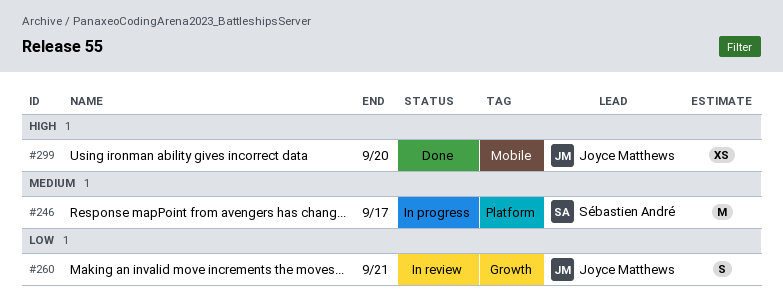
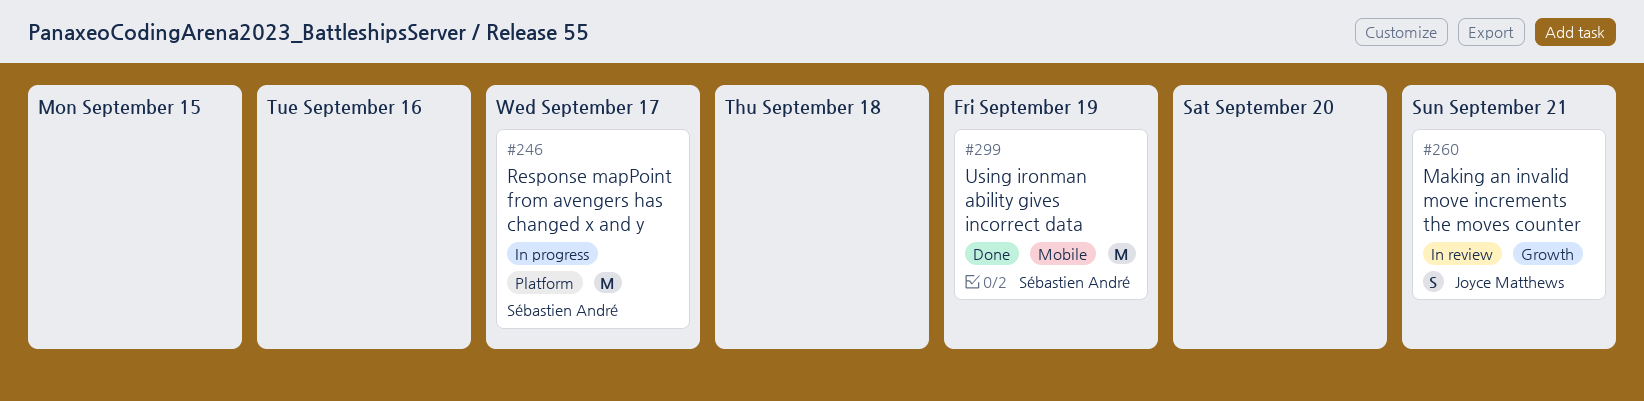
#299, owner: Joyce Matthews -> Sébastien André
#299, estimate: XS -> M
#299, due: Sep 20 -> Sep 19

